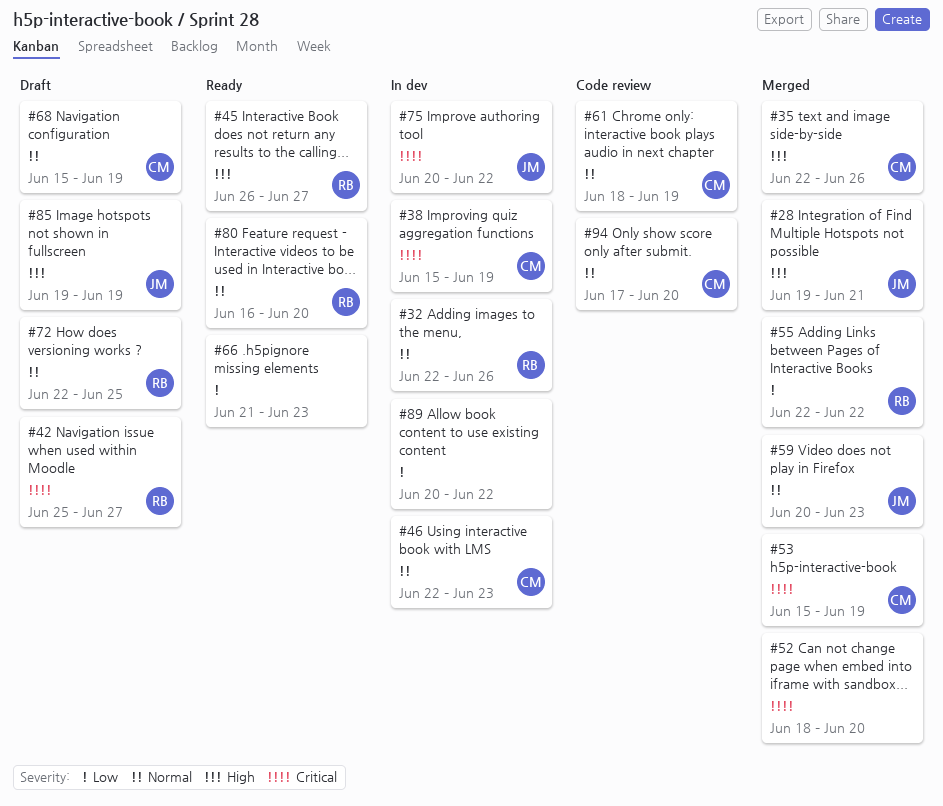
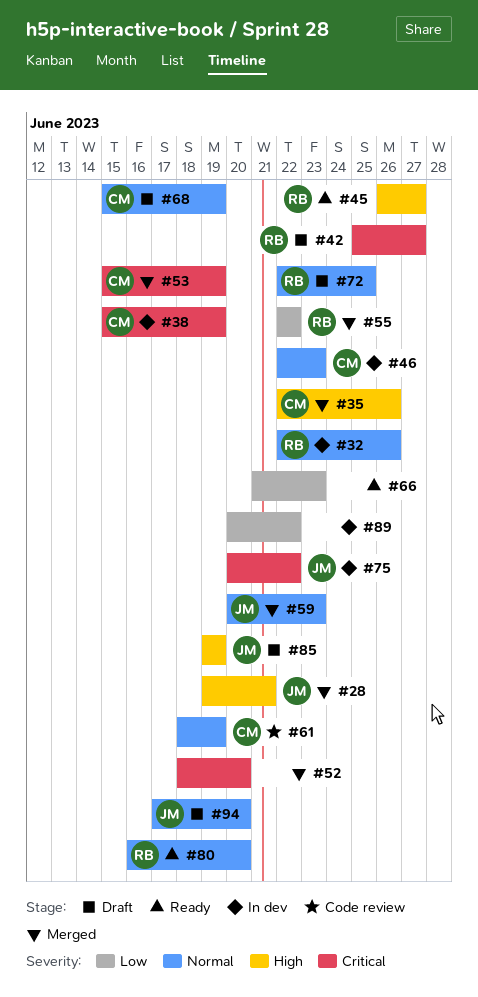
#94, status: Code review -> Draft
#94, owner: CM -> JM

